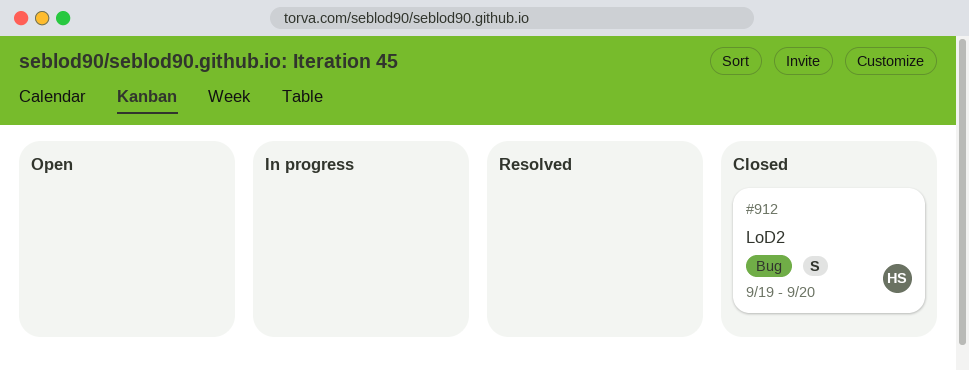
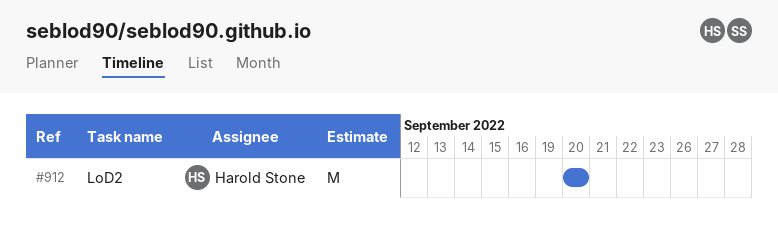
#912, estimate: S -> M
#912, start: Sep 19 -> Sep 20

